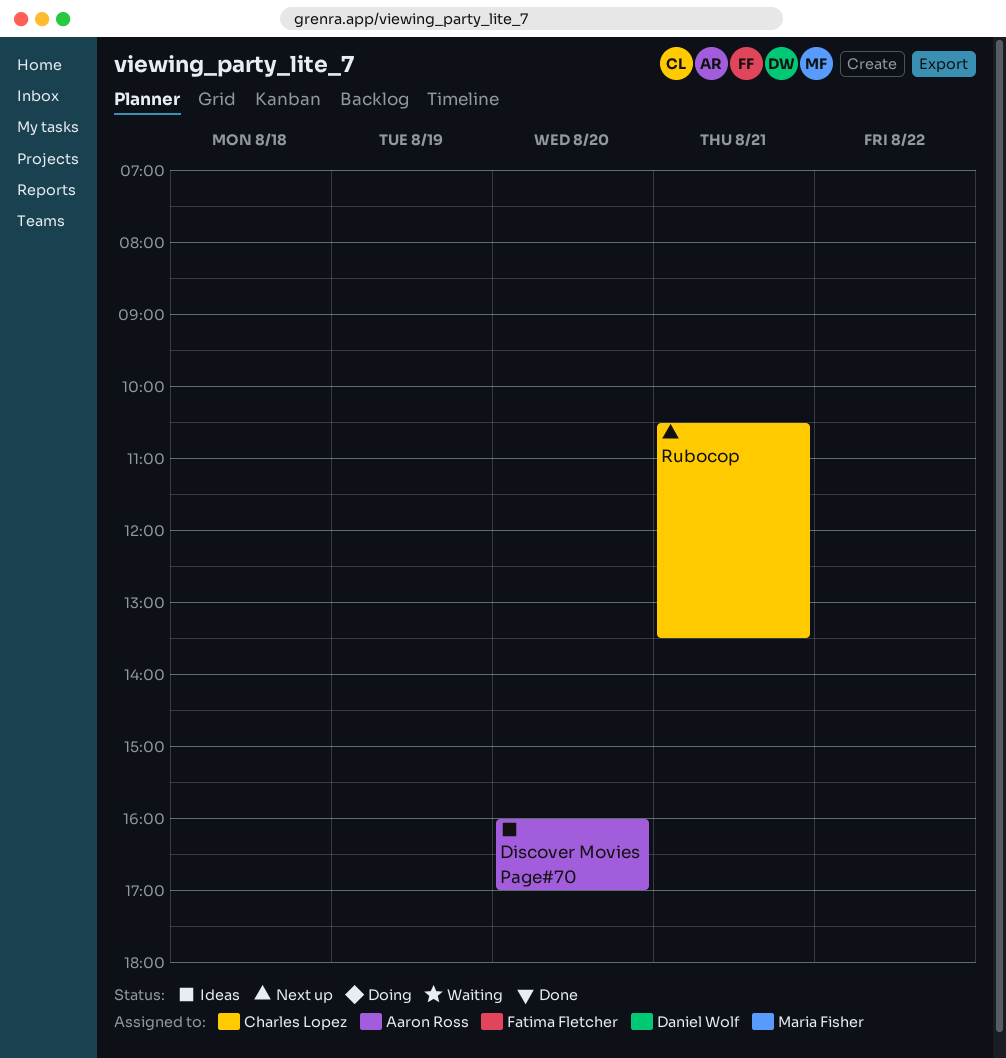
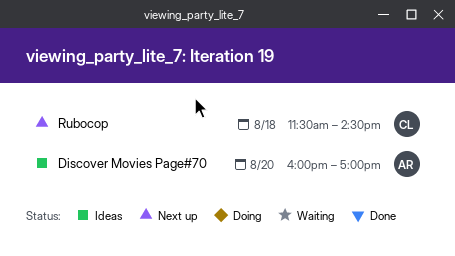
Rubocop, day: Aug 21 -> Aug 18
Rubocop, begins: 10:30 -> 11:30
Rubocop, ends: 13:30 -> 14:30

